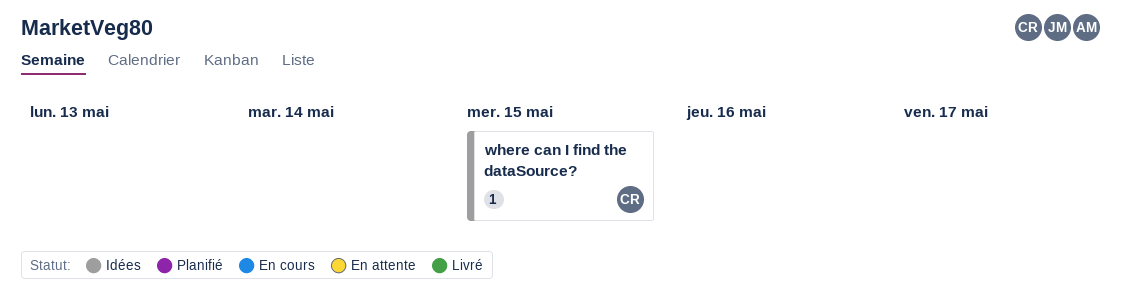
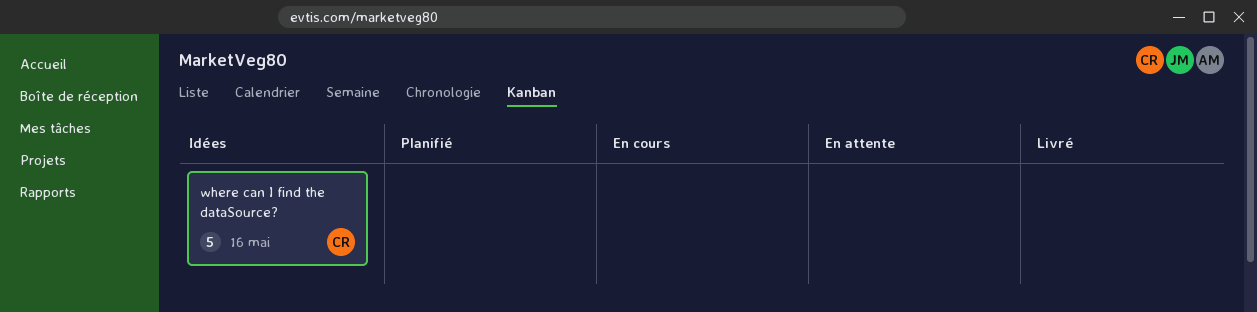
where can I find the dataSource?, estimate: 1 -> 5
where can I find the dataSource?, due: May 15 -> May 16

